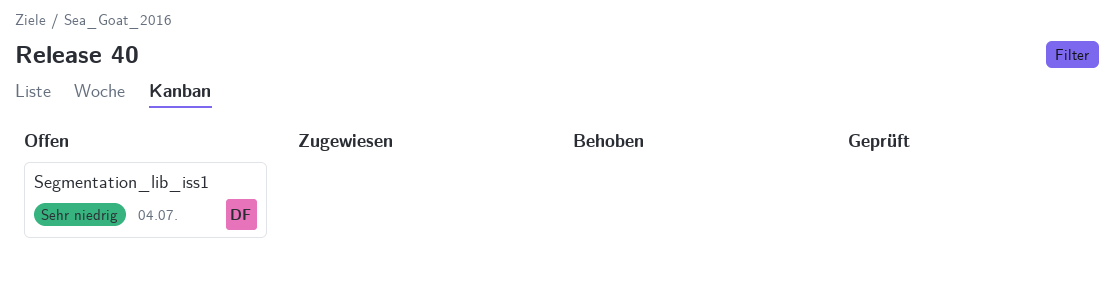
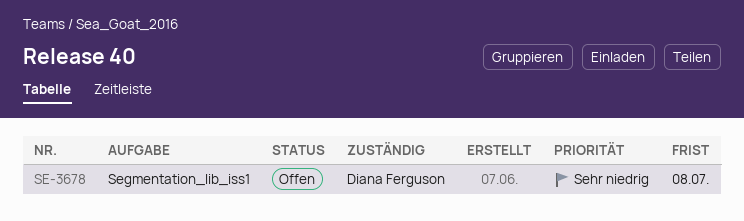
Segmentation_lib_iss1, due: Jul 4 -> Jul 8

